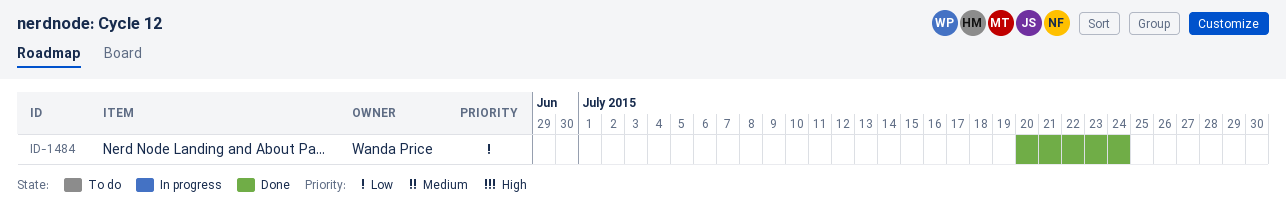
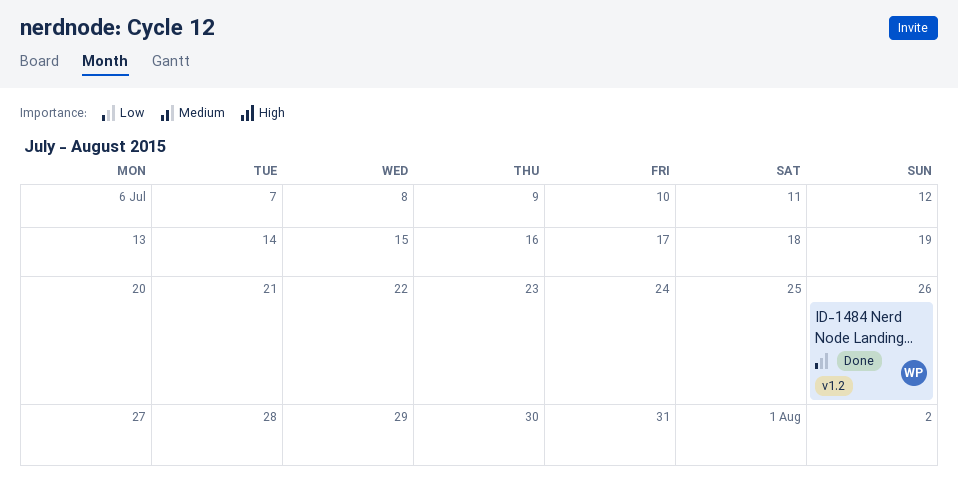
ID-1484, due: Jul 24 -> Jul 26

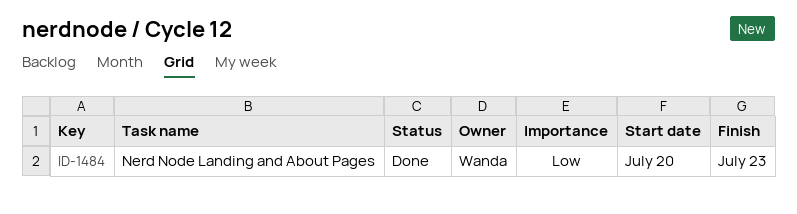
ID-1484, due: Jul 26 -> Jul 23

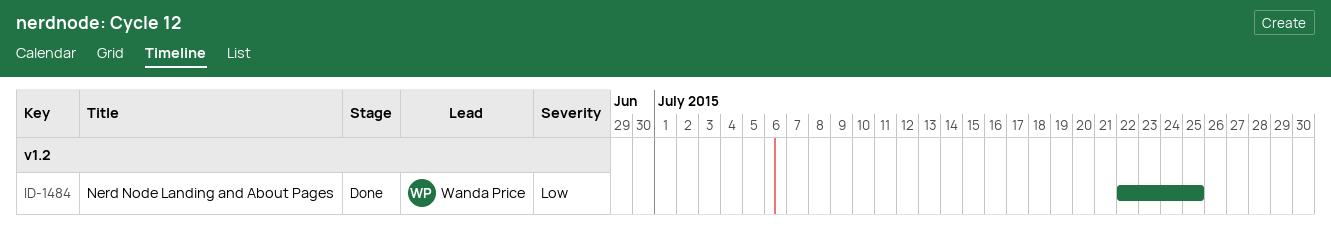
ID-1484, start: Jul 20 -> Jul 22
ID-1484, due: Jul 23 -> Jul 25

